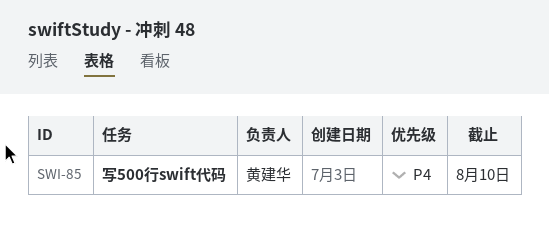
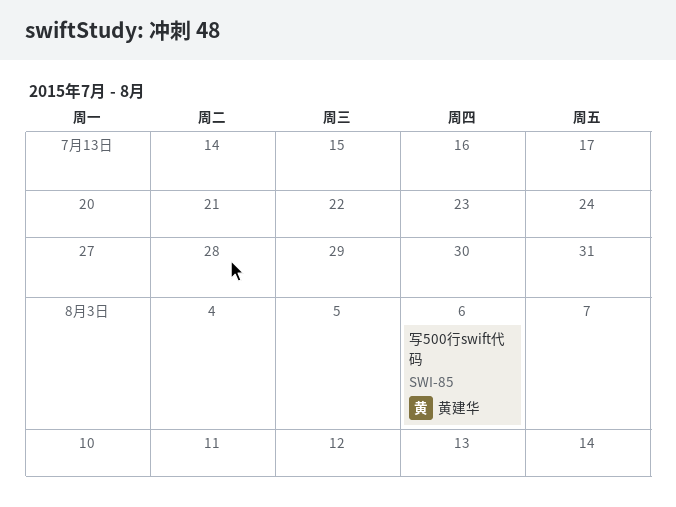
SWI-85, due: Aug 10 -> Aug 6

